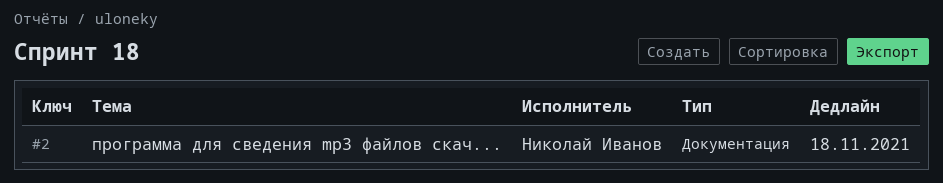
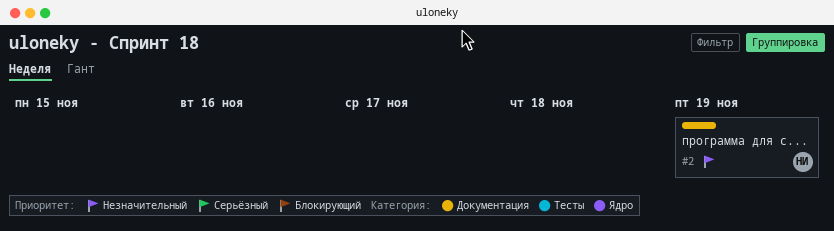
#2, due: Nov 18 -> Nov 19

